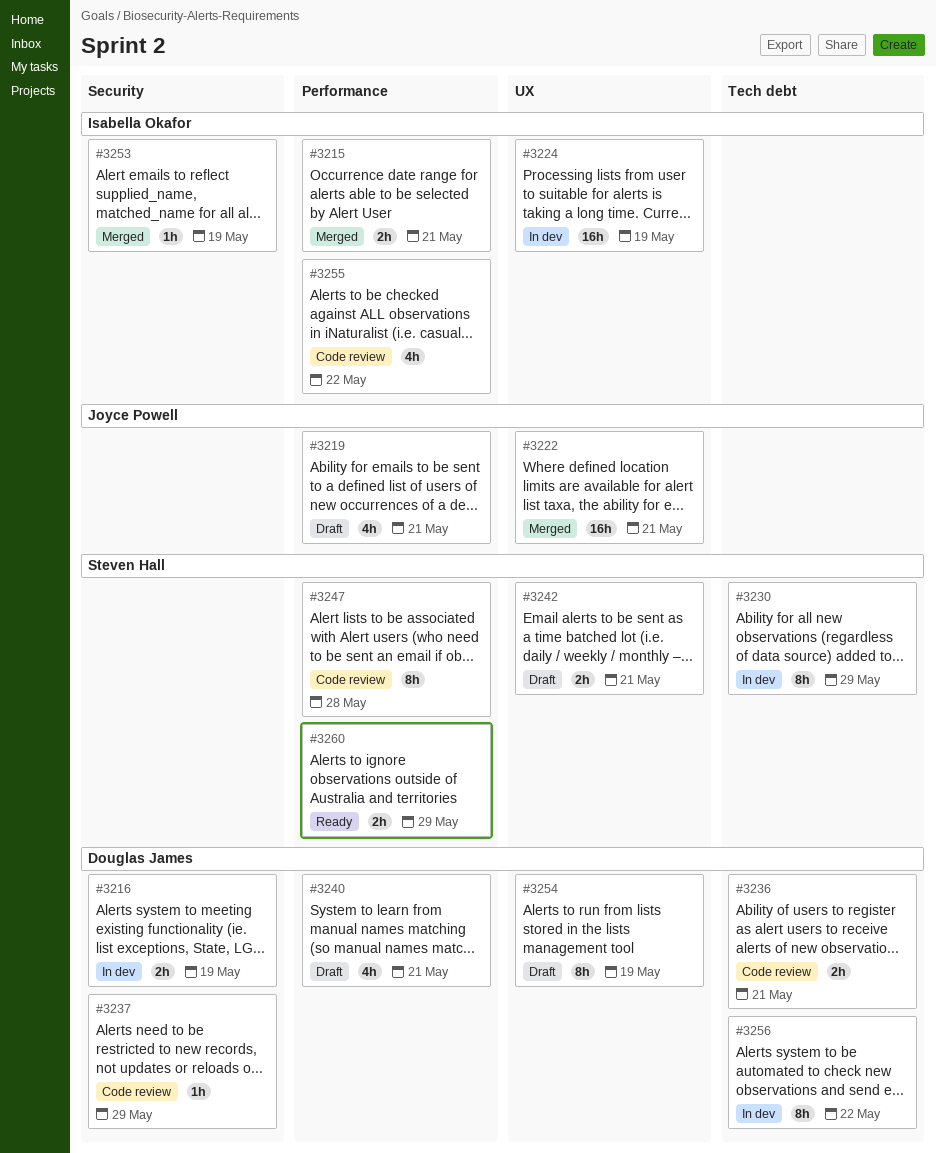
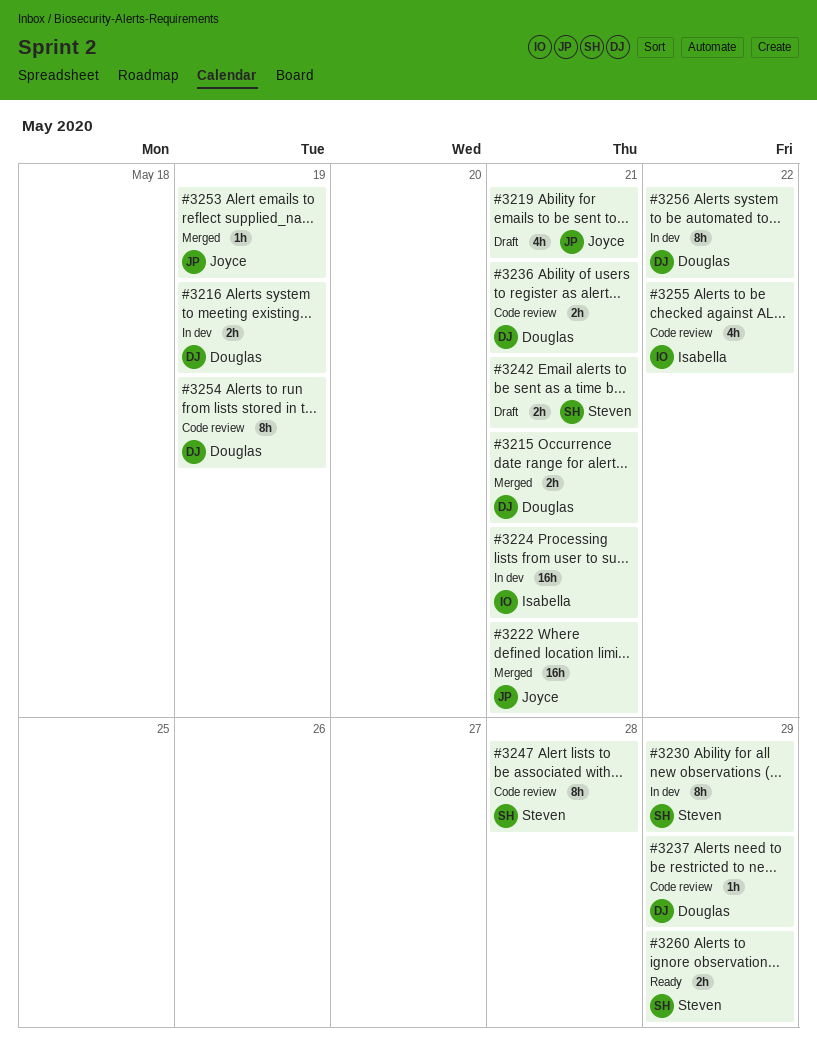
#3215, owner: Isabella Okafor -> Douglas James
#3224, due: May 19 -> May 21
#3240: present -> none
#3253, owner: Isabella Okafor -> Joyce Powell
#3254, status: Draft -> Code review

